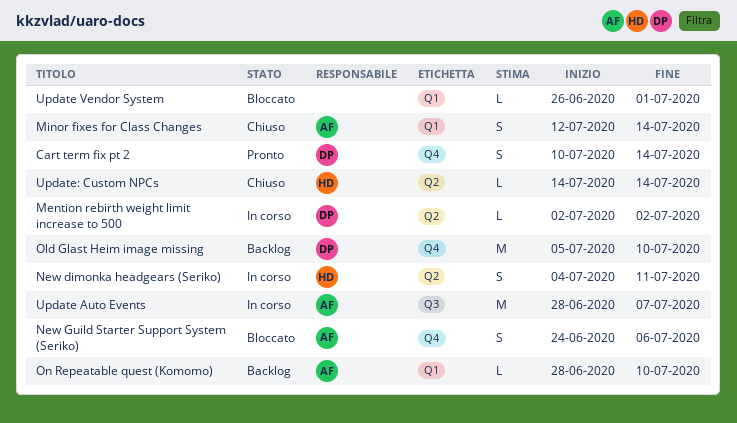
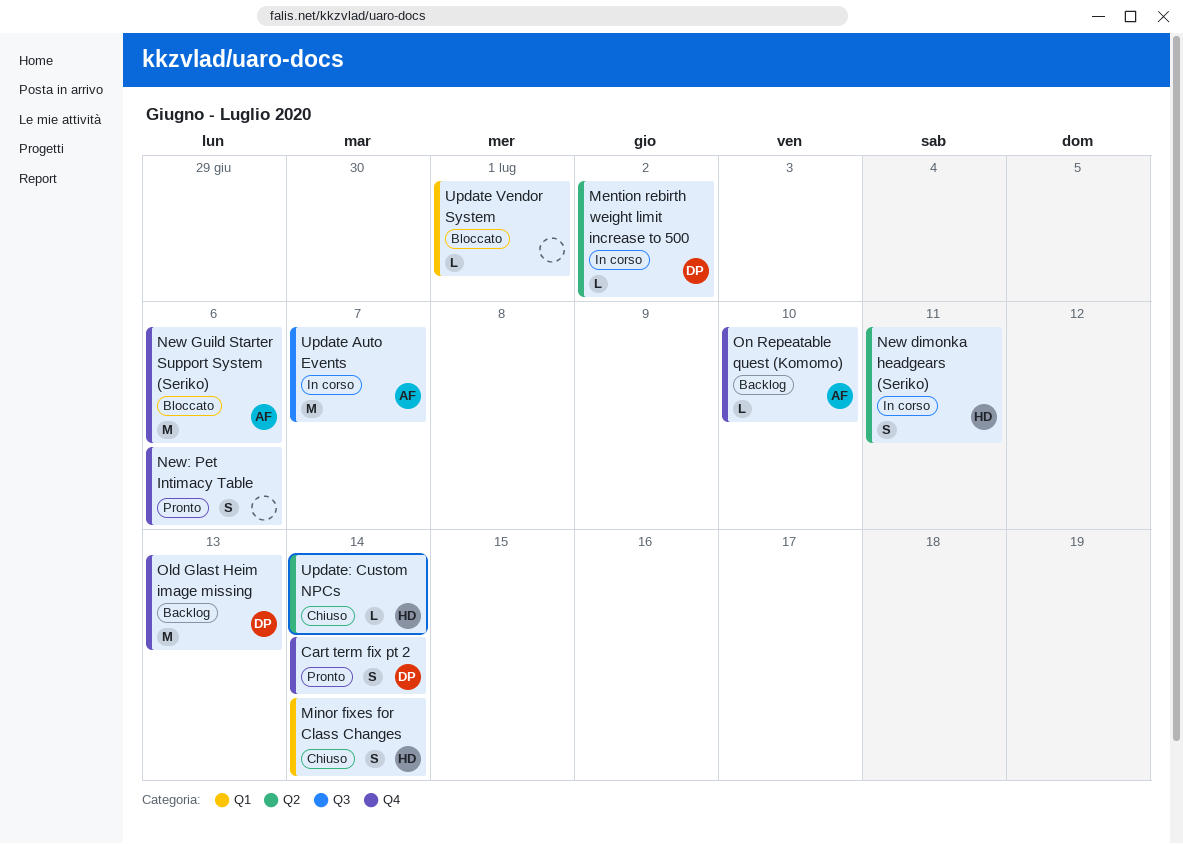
Minor fixes for Class Changes, owner: AF -> HD
New Guild Starter Support System (Seriko), estimate: S -> M
New: Pet Intimacy Table: none -> present
Old Glast Heim image missing, due: Jul 10 -> Jul 13
On Repeatable quest (Komomo), label: Q1 -> Q4

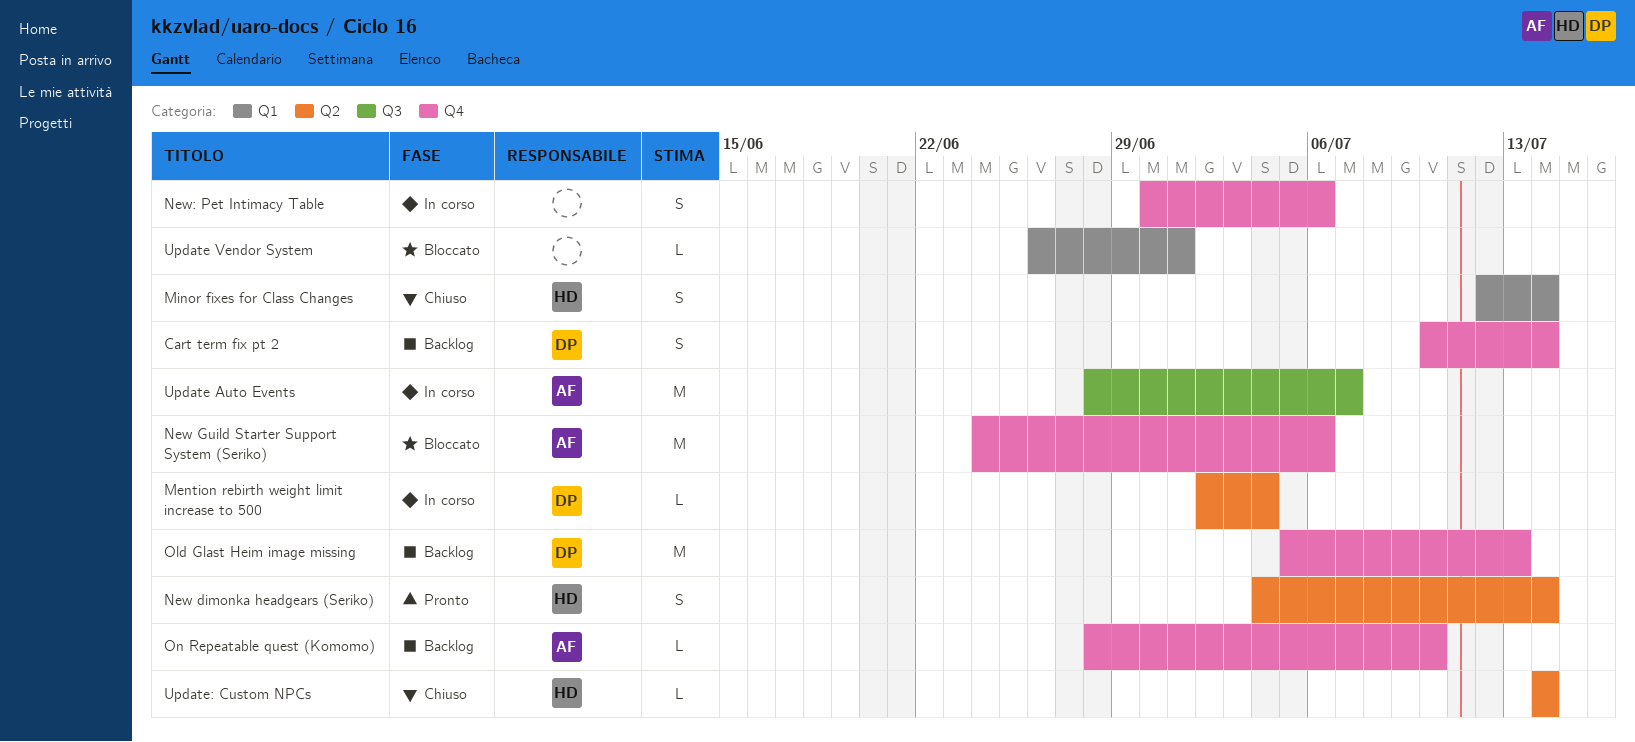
Cart term fix pt 2, status: Pronto -> Backlog
Mention rebirth weight limit increase to 500, due: Jul 2 -> Jul 4
New dimonka headgears (Seriko), status: In corso -> Pronto
New dimonka headgears (Seriko), due: Jul 11 -> Jul 14
New: Pet Intimacy Table, status: Pronto -> In corso

